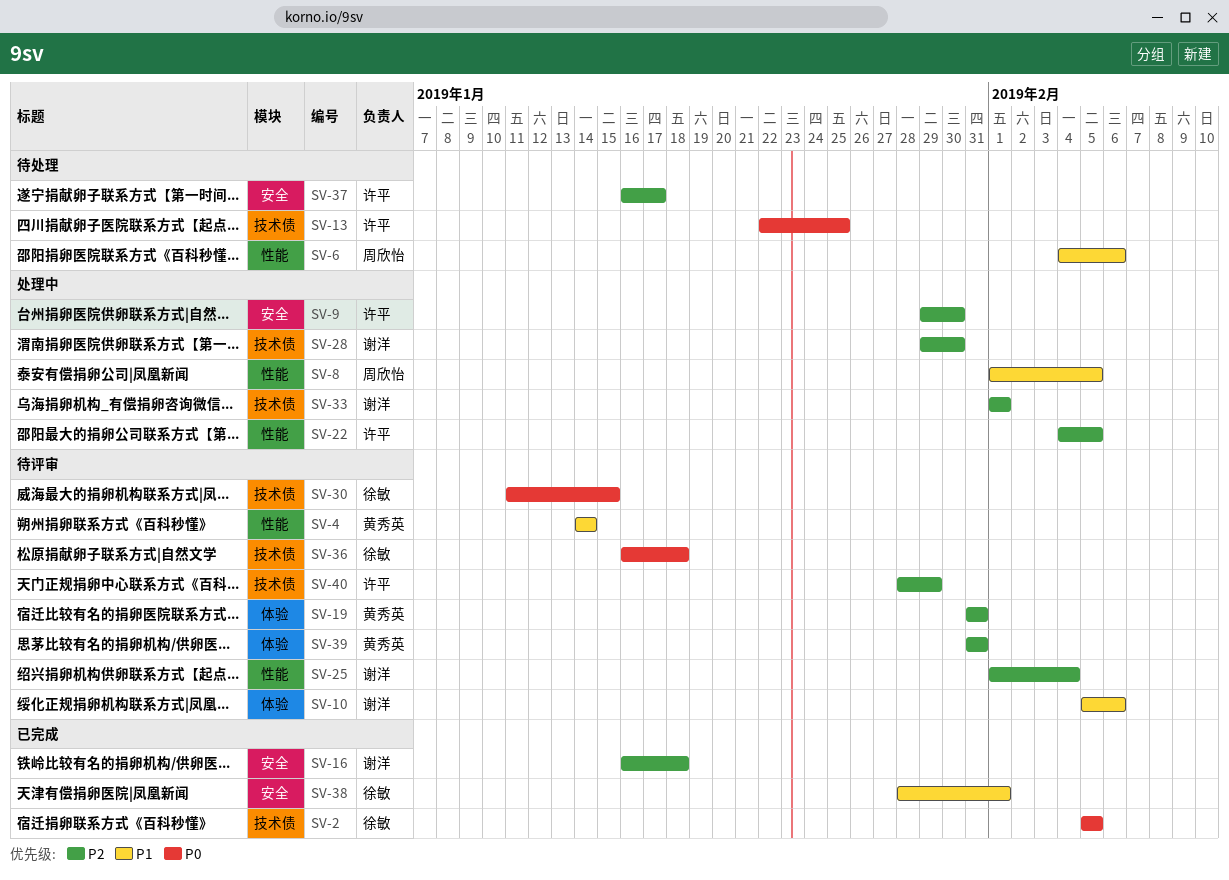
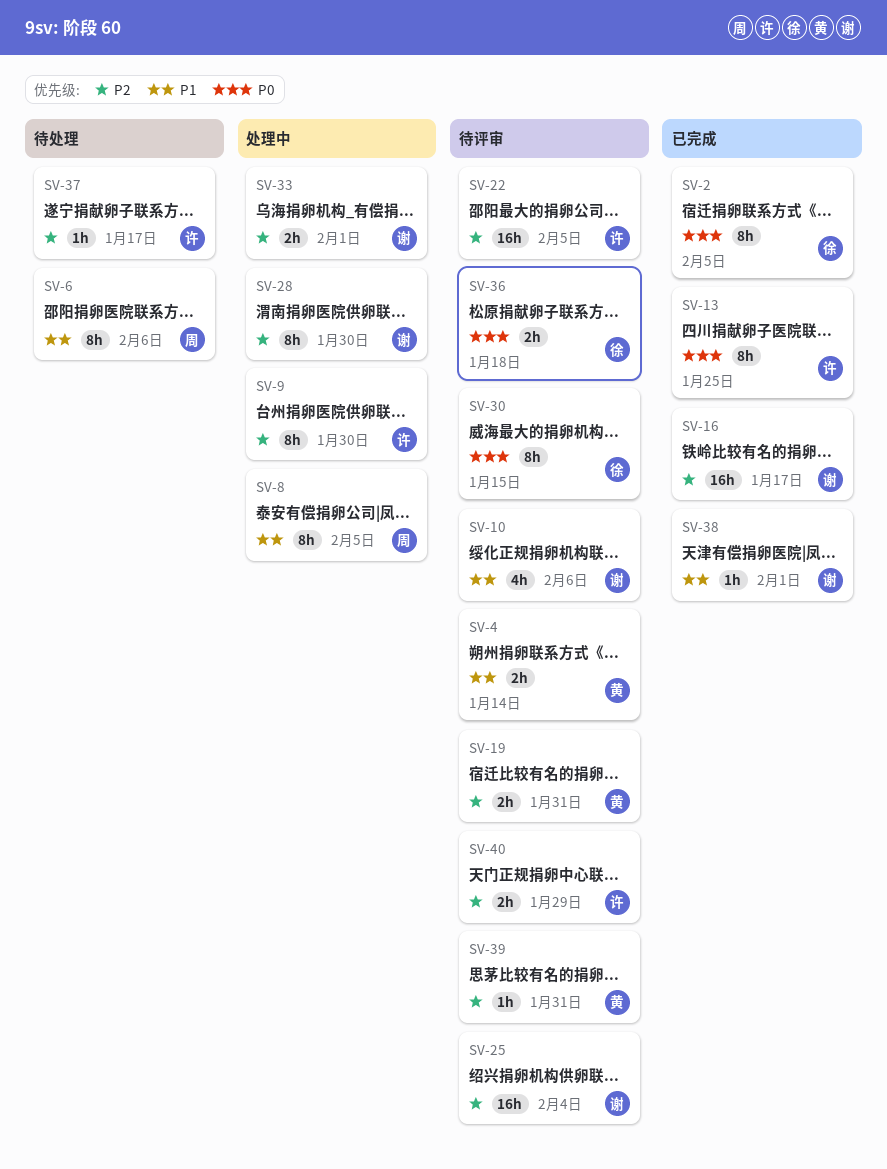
SV-13, status: 待处理 -> 已完成
SV-16, due: Jan 18 -> Jan 17
SV-22, status: 处理中 -> 待评审
SV-38, owner: 徐敏 -> 谢洋

